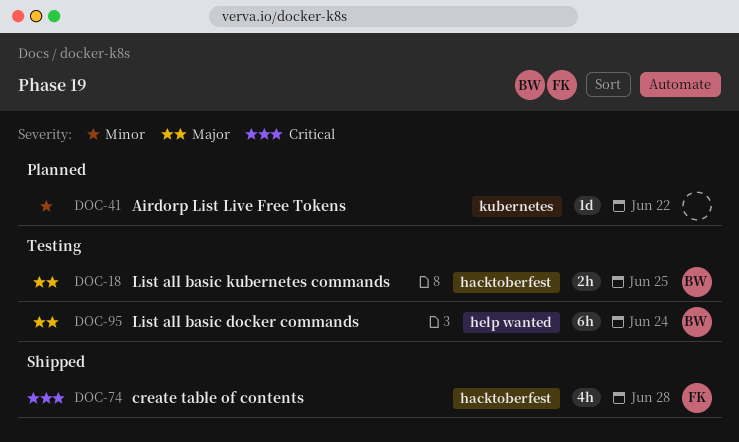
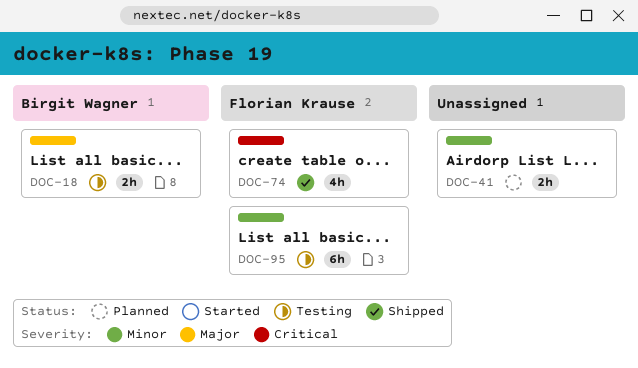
DOC-41, estimate: 1d -> 2h
DOC-95, owner: Birgit Wagner -> Florian Krause
DOC-95, priority: Major -> Minor

